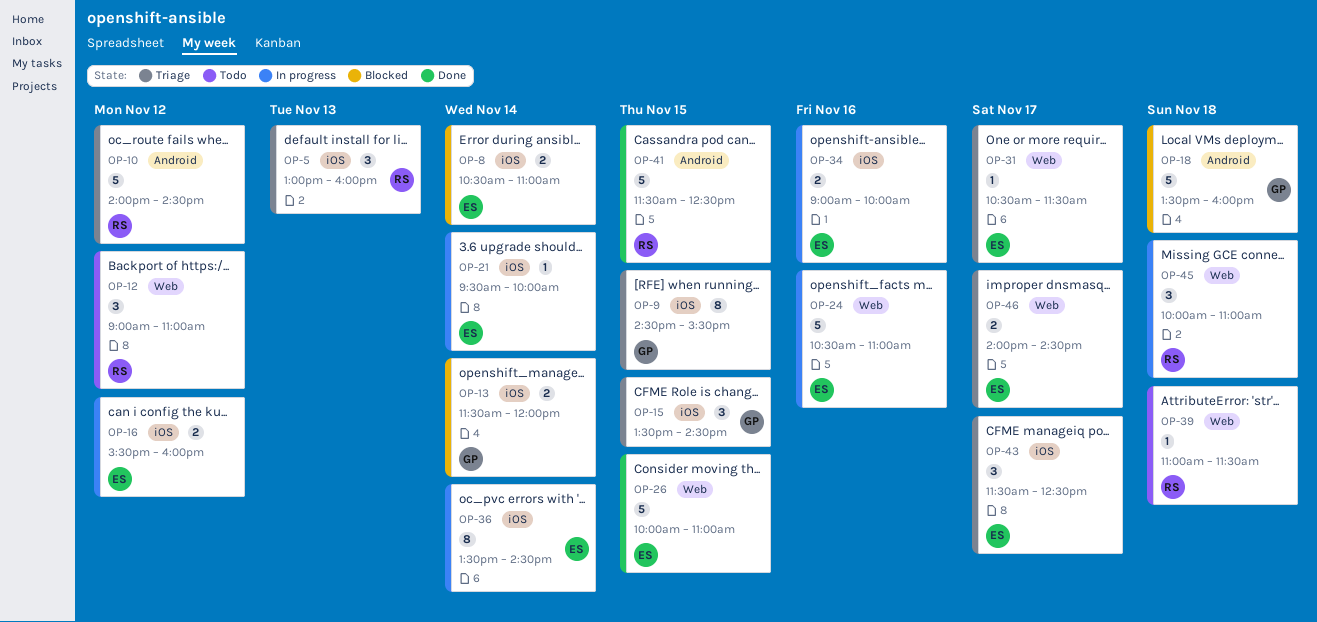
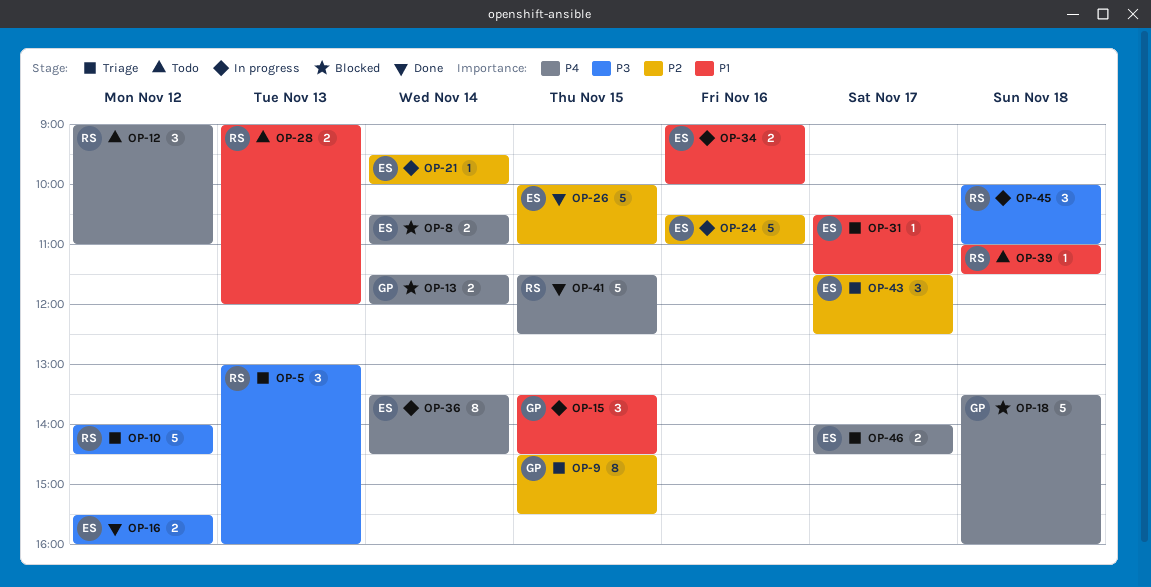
OP-15, status: Triage -> In progress
OP-16, status: In progress -> Done
OP-28: none -> present

